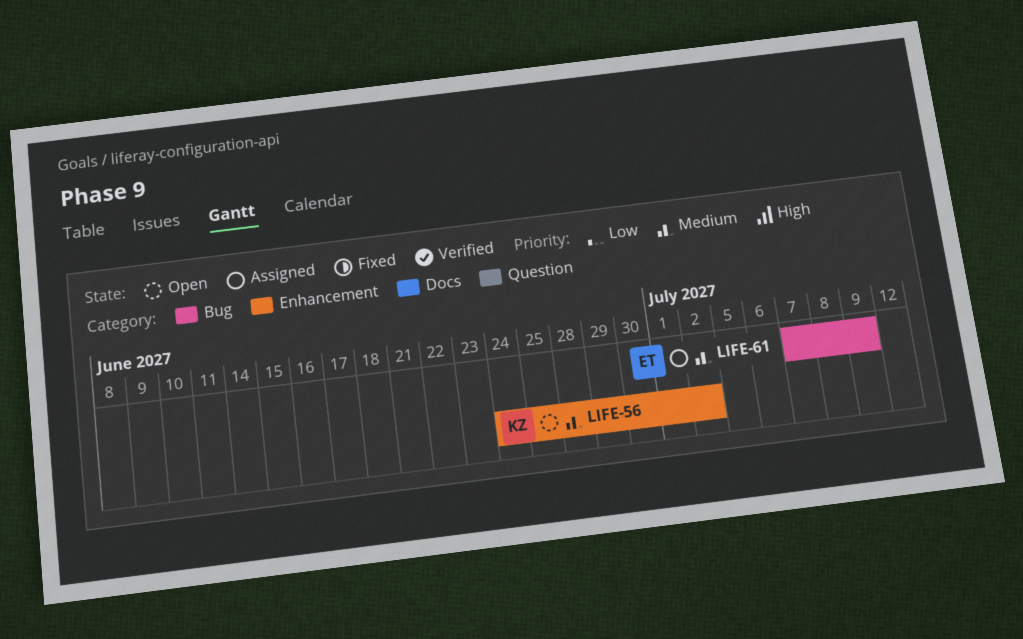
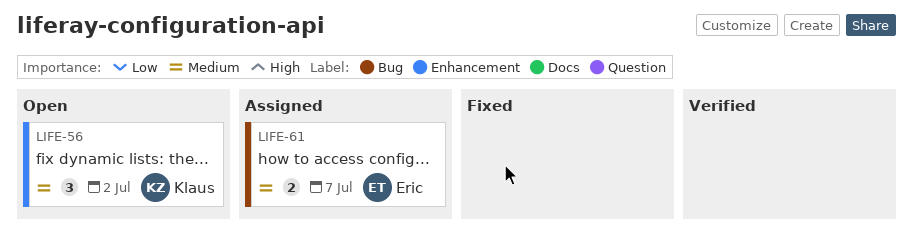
LIFE-61, due: Jul 9 -> Jul 7

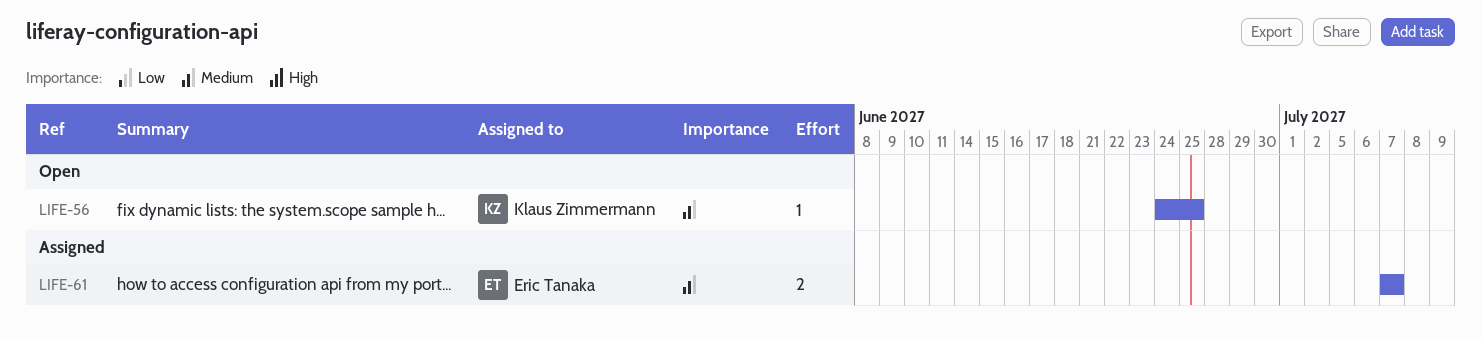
LIFE-56, estimate: 3 -> 1
LIFE-56, due: Jul 2 -> Jun 25

